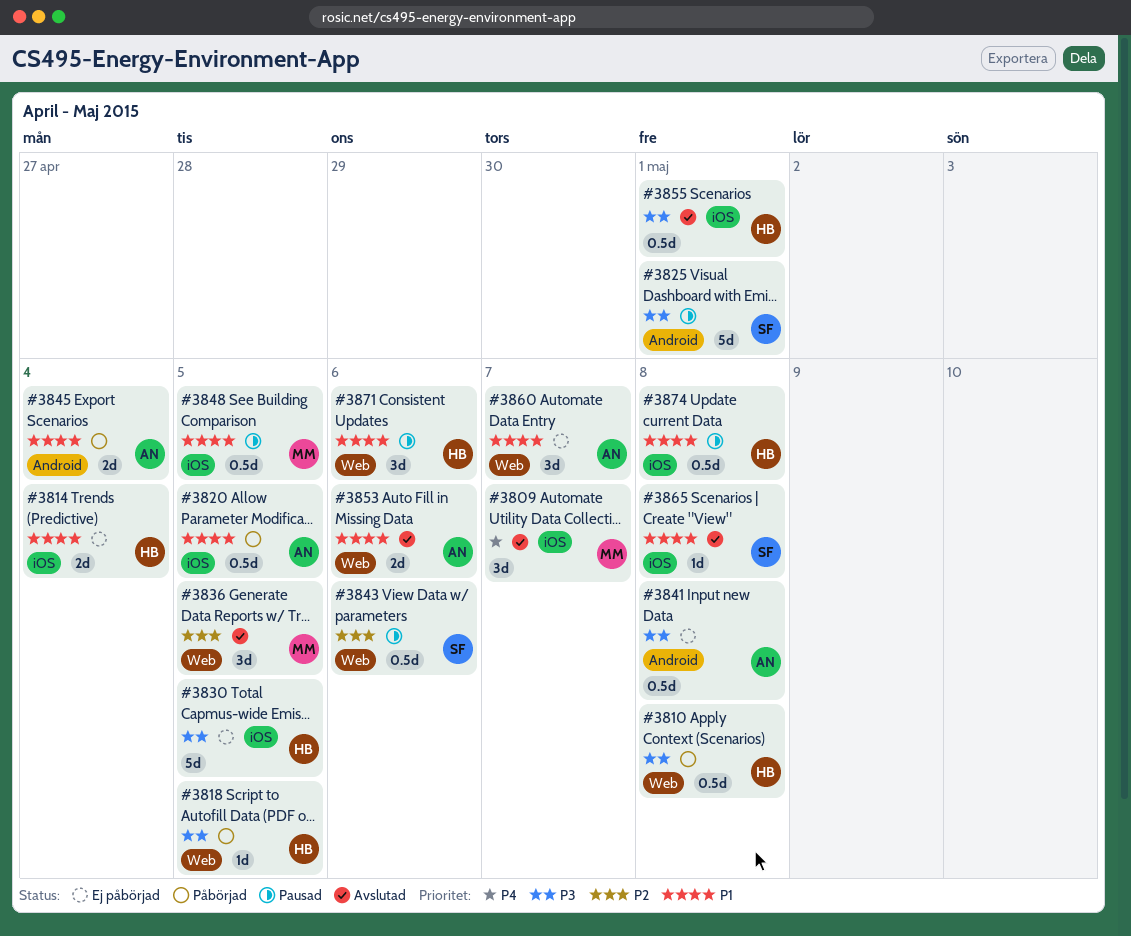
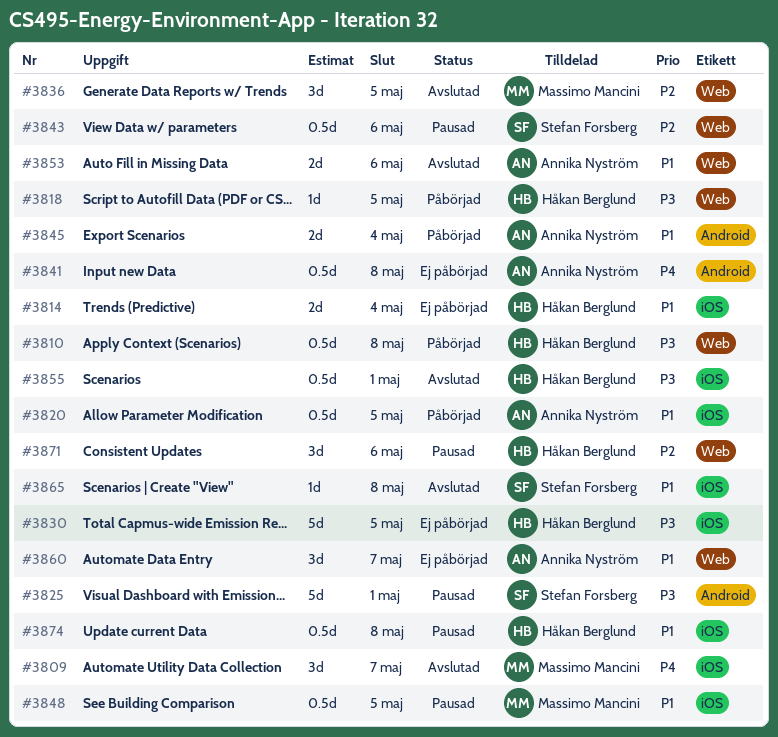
#3841, priority: P3 -> P4
#3871, priority: P1 -> P2

